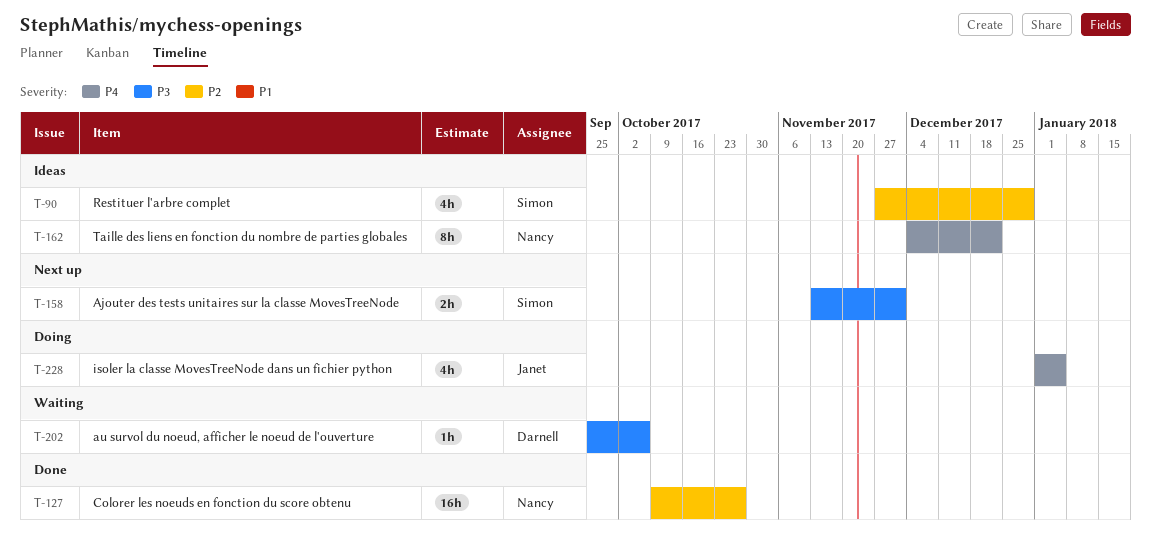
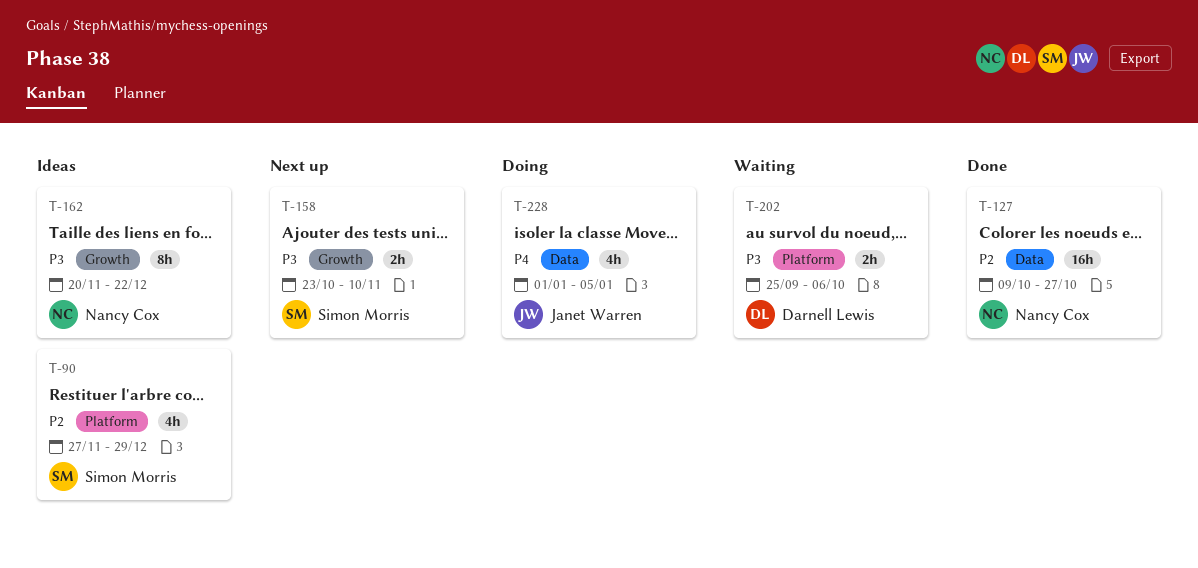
T-158, start: Nov 13 -> Oct 23
T-158, due: Dec 1 -> Nov 10
T-162, priority: P4 -> P3
T-162, start: Dec 4 -> Nov 20
T-202, estimate: 1h -> 2h

